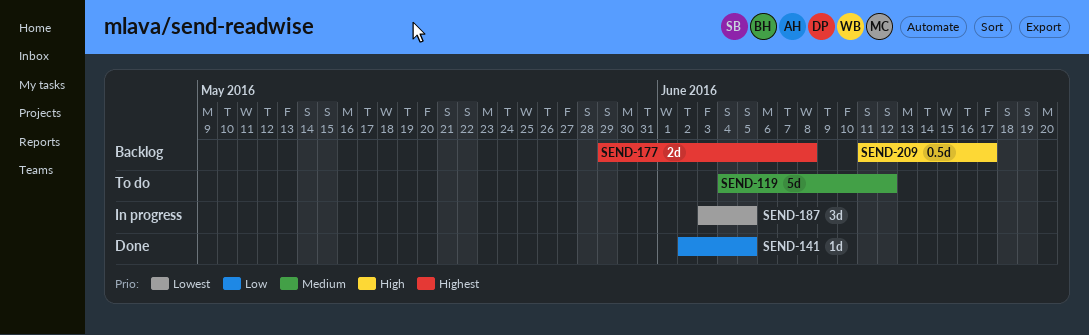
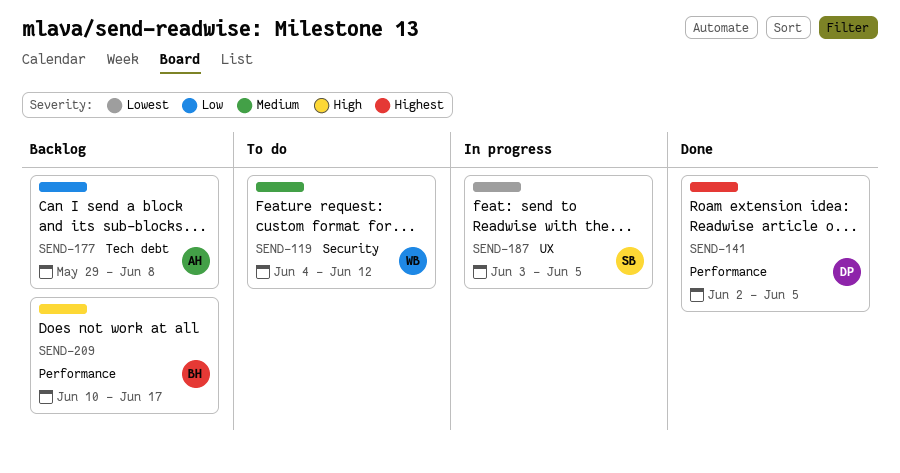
SEND-141, priority: Low -> Highest
SEND-177, priority: Highest -> Low
SEND-209, start: Jun 11 -> Jun 10

